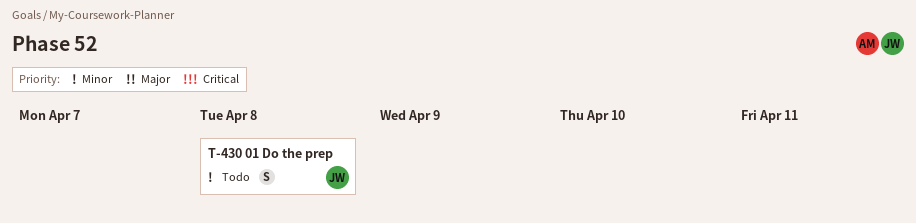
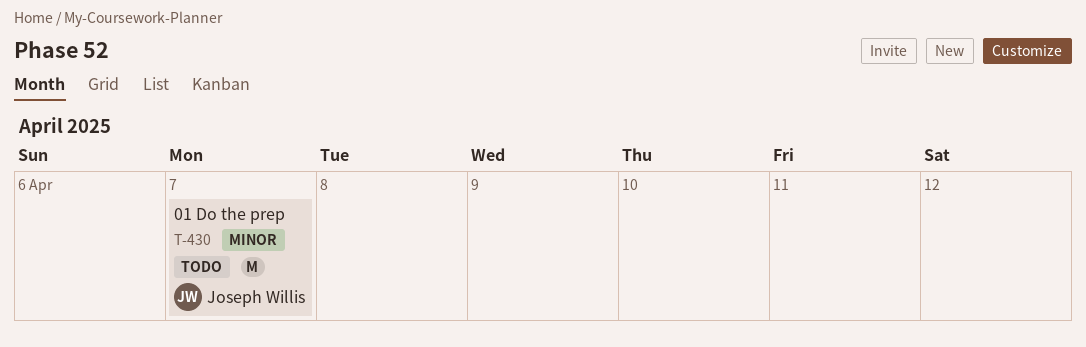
T-430, estimate: S -> M
T-430, due: Apr 8 -> Apr 7

